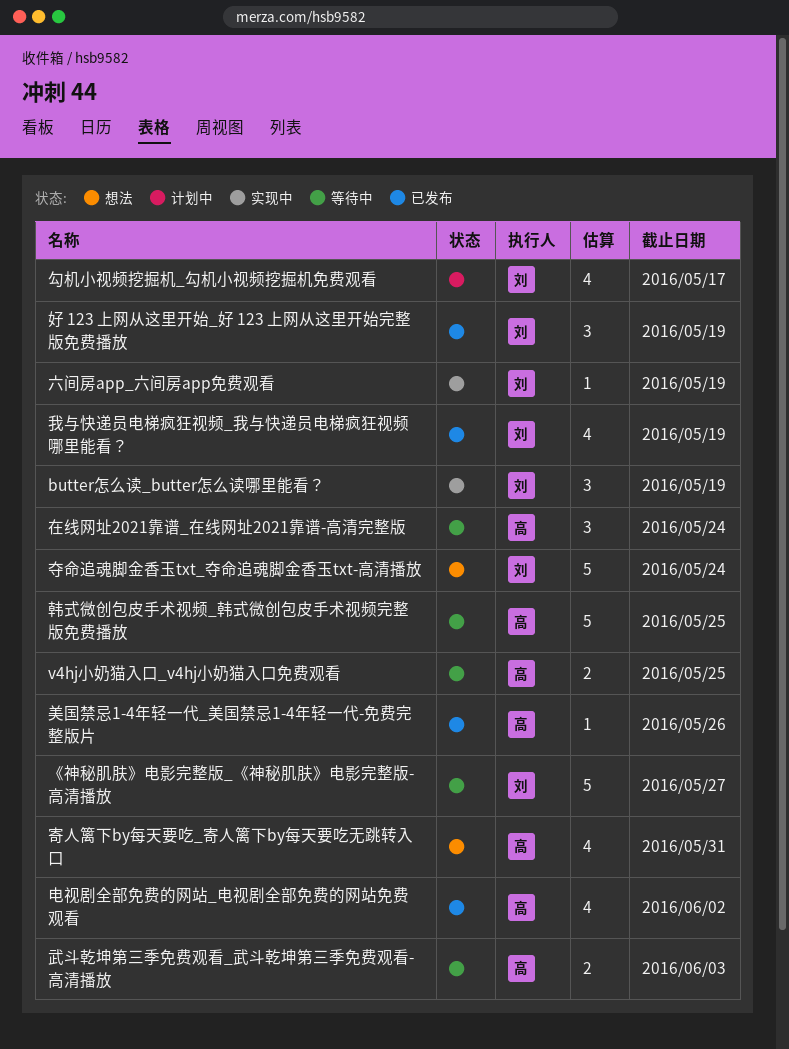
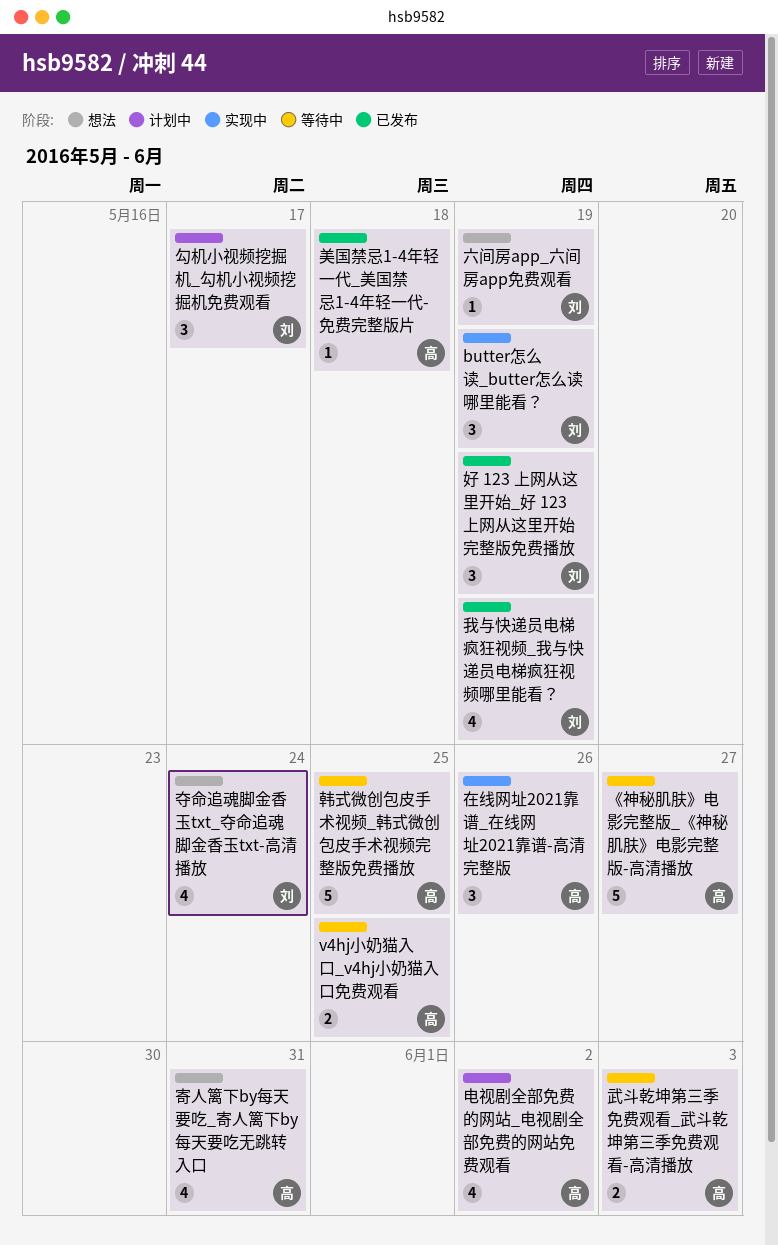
《神秘肌肤》电影完整版_《神秘肌肤》电影完整版-高清播放, owner: 刘 -> 高
六间房app_六间房app免费观看, status: 实现中 -> 想法
勾机小视频挖掘机_勾机小视频挖掘机免费观看, estimate: 4 -> 3
在线网址2021靠谱_在线网址2021靠谱-高清完整版, status: 等待中 -> 实现中
在线网址2021靠谱_在线网址2021靠谱-高清完整版, due: May 24 -> May 26
夺命追魂脚金香玉txt_夺命追魂脚金香玉txt-高清播放, estimate: 5 -> 4
电视剧全部免费的网站_电视剧全部免费的网站免费观看, status: 已发布 -> 计划中
美国禁忌1-4年轻一代_美国禁忌1-4年轻一代-免费完整版片, due: May 26 -> May 18

